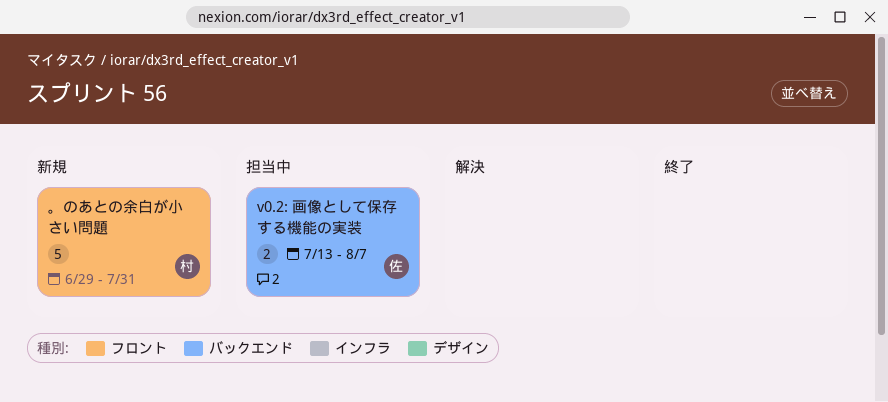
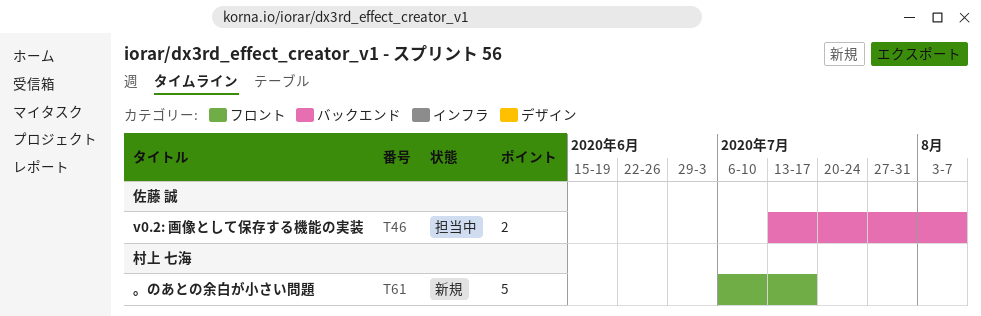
。のあとの余白が小さい問題, start: Jun 29 -> Jul 6
。のあとの余白が小さい問題, due: Jul 31 -> Jul 17

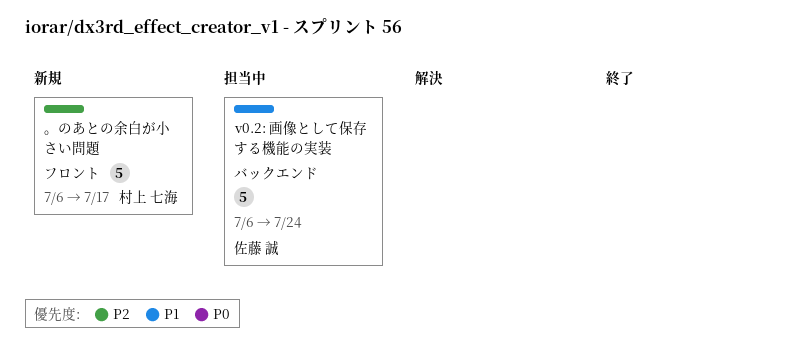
v0.2: 画像として保存する機能の実装, estimate: 2 -> 5
v0.2: 画像として保存する機能の実装, start: Jul 13 -> Jul 6
v0.2: 画像として保存する機能の実装, due: Aug 7 -> Jul 24

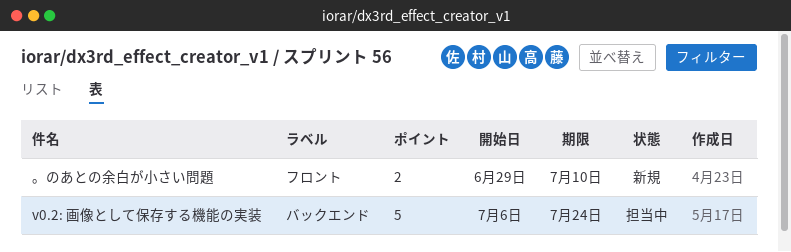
。のあとの余白が小さい問題, estimate: 5 -> 2
。のあとの余白が小さい問題, start: Jul 6 -> Jun 29
。のあとの余白が小さい問題, due: Jul 17 -> Jul 10

